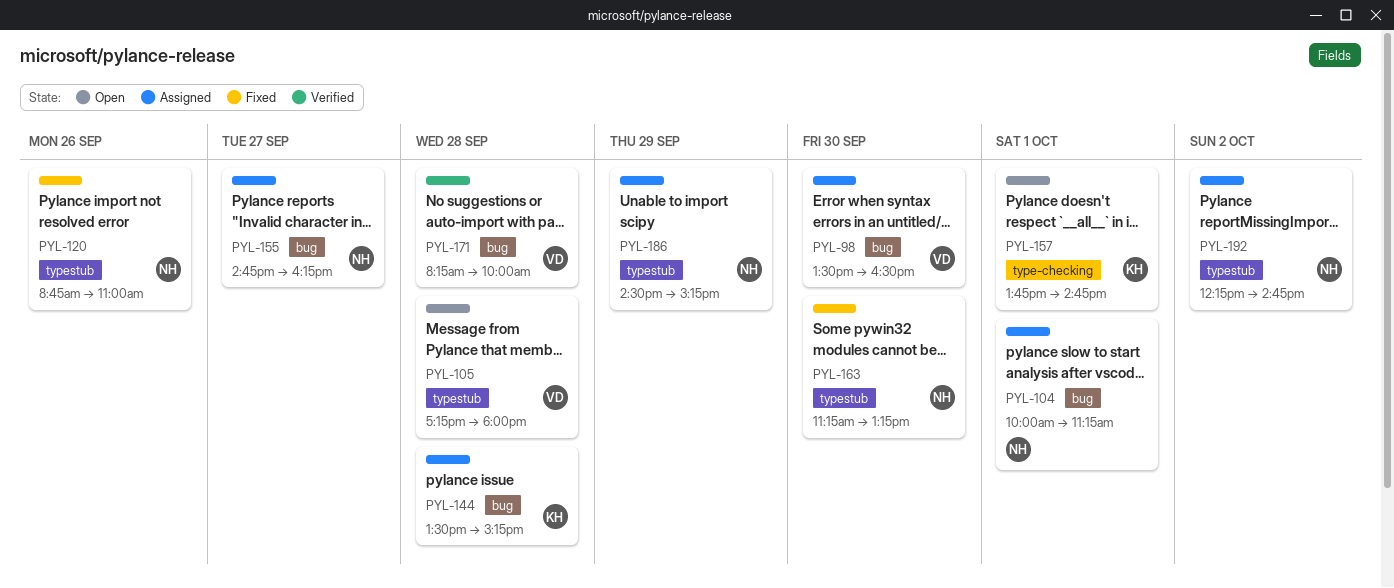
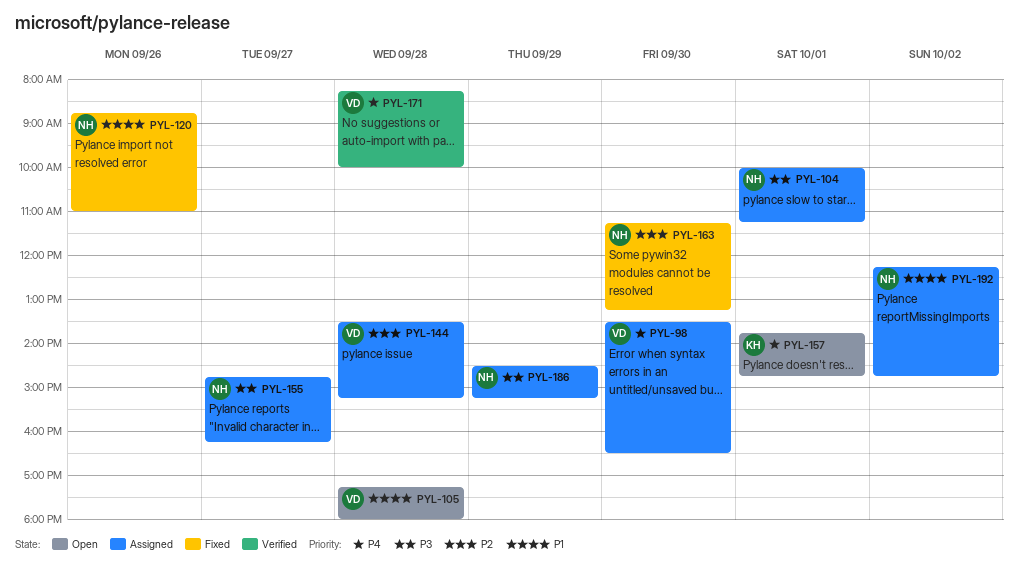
PYL-144, owner: KH -> VD

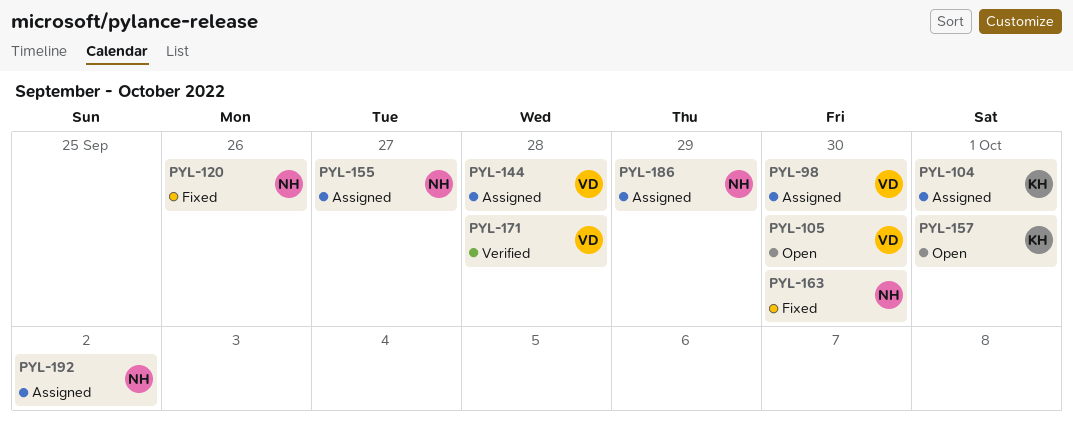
PYL-104, owner: NH -> KH
PYL-105, day: Sep 28 -> Sep 30

